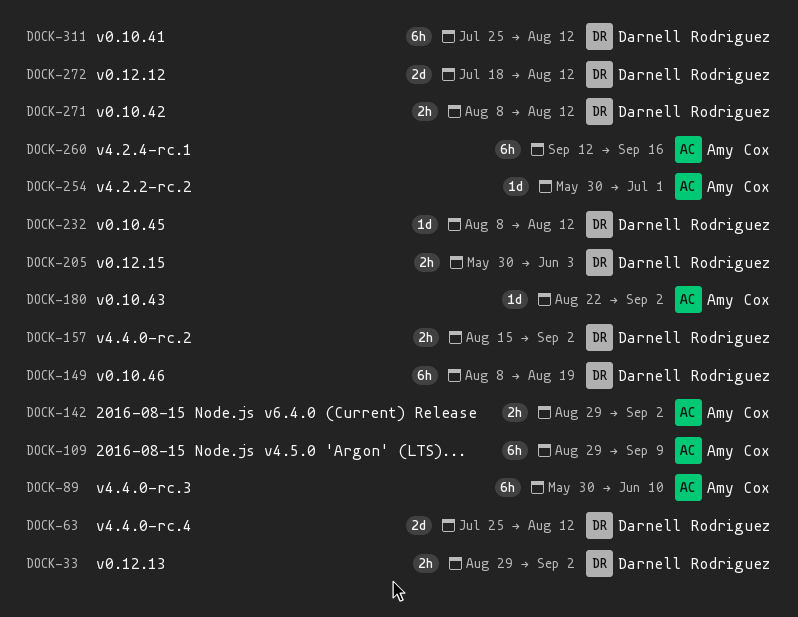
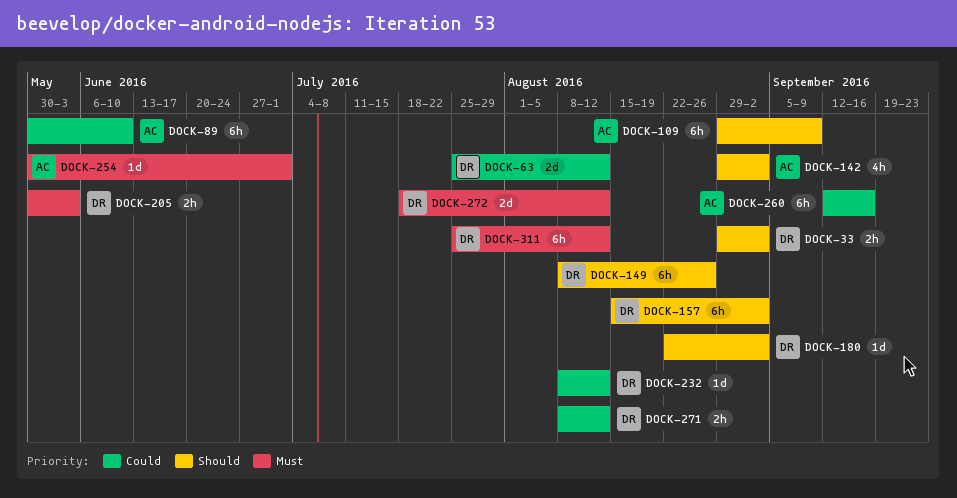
DOCK-142, estimate: 2h -> 4h
DOCK-149, due: Aug 19 -> Aug 26
DOCK-157, estimate: 2h -> 6h
DOCK-180, owner: Amy Cox -> Darnell Rodriguez

